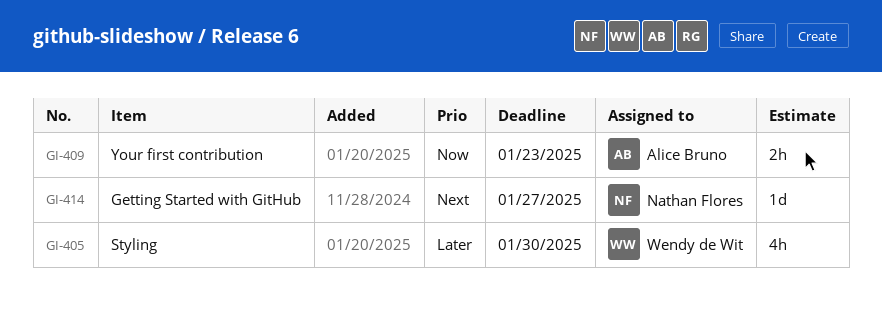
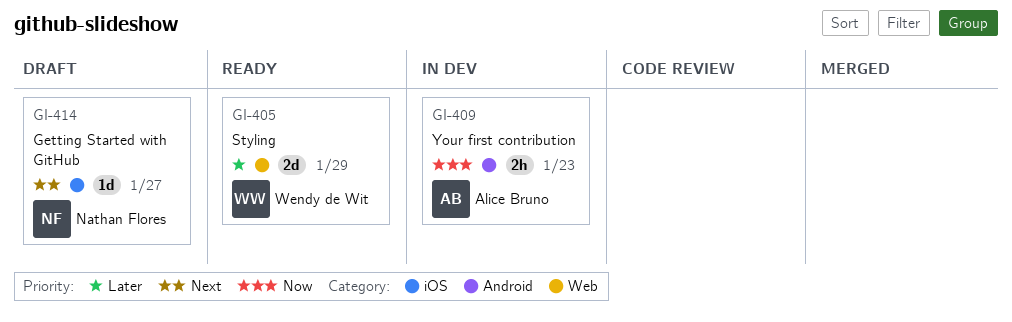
GI-405, estimate: 4h -> 2d
GI-405, due: Jan 30 -> Jan 29

